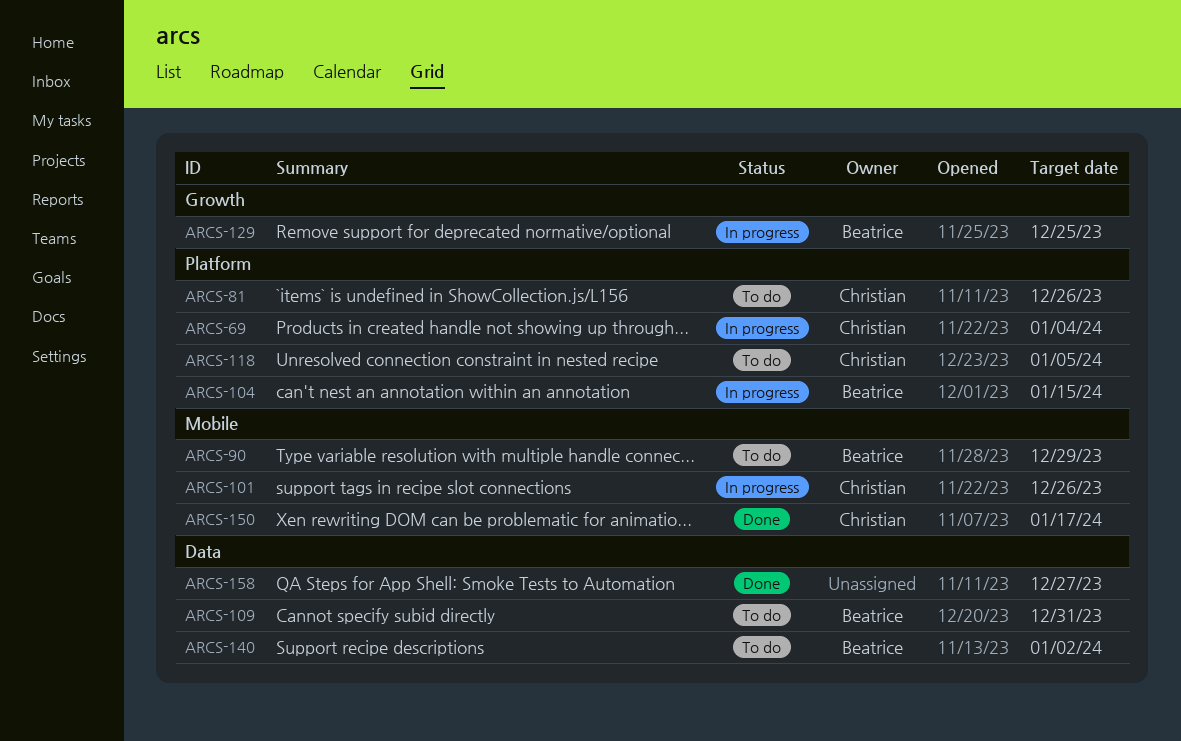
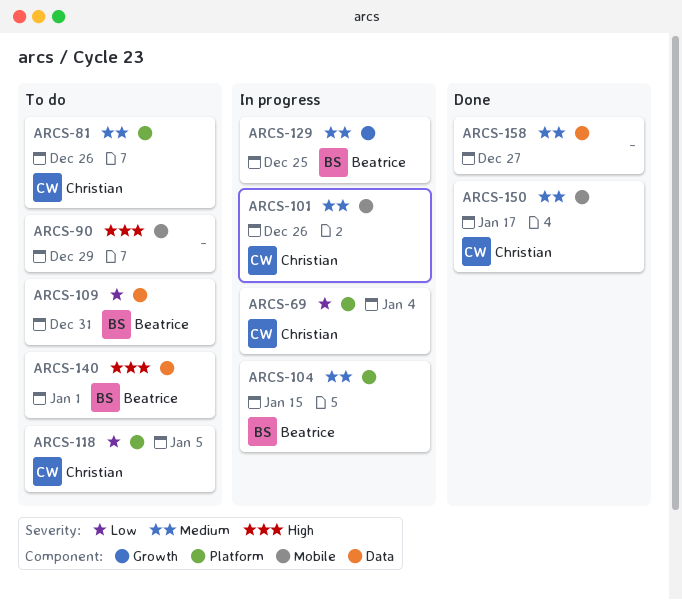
ARCS-90, owner: Beatrice -> none
ARCS-140, due: Jan 2 -> Jan 1

